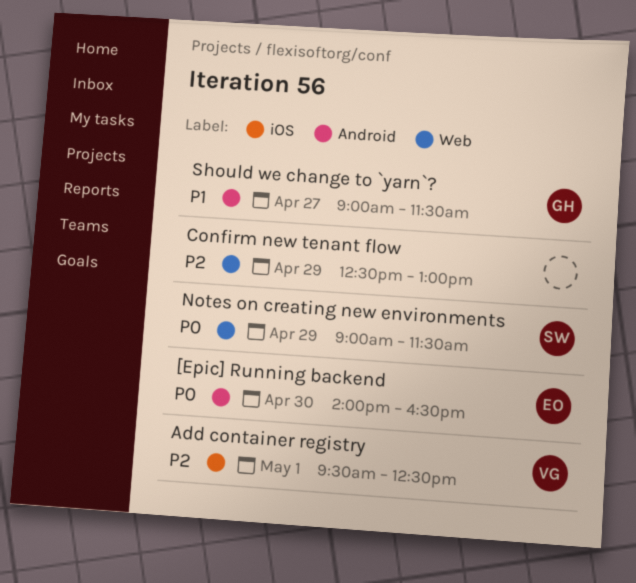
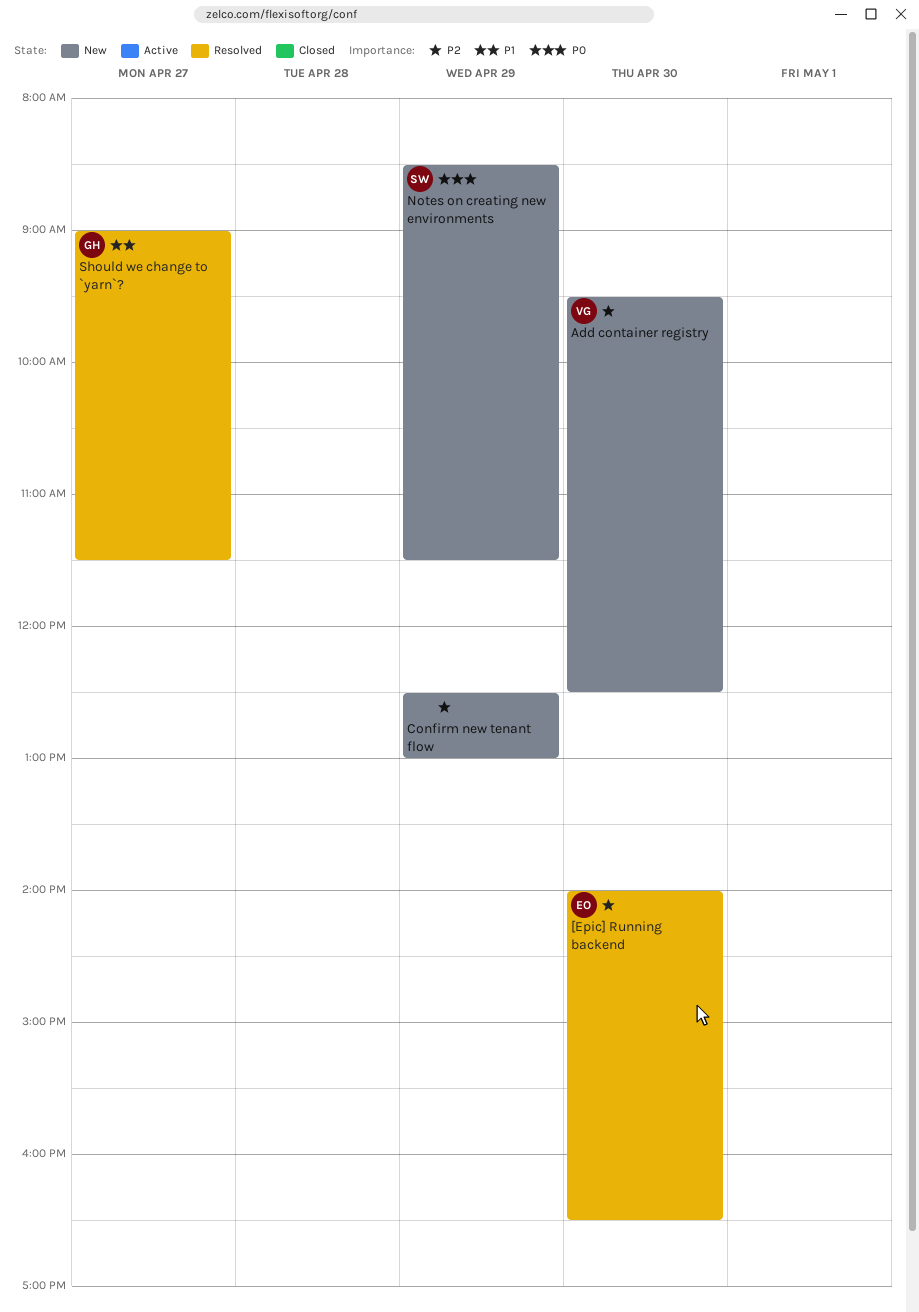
[Epic] Running backend, priority: P0 -> P2
Add container registry, day: May 1 -> Apr 30
Notes on creating new environments, begins: 09:00 -> 08:30

